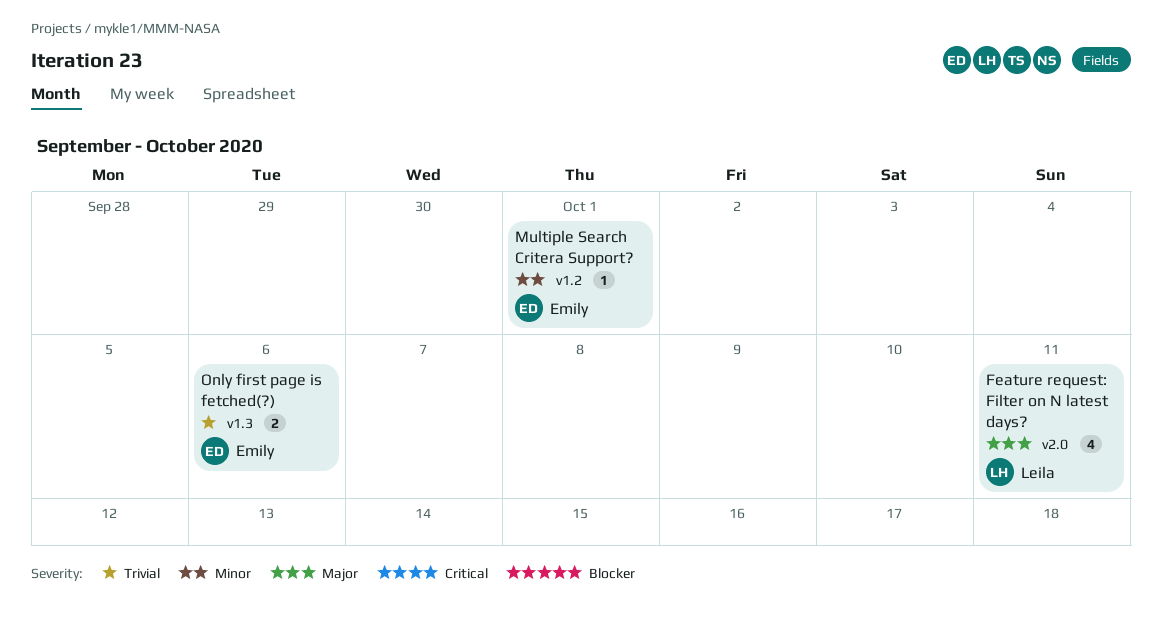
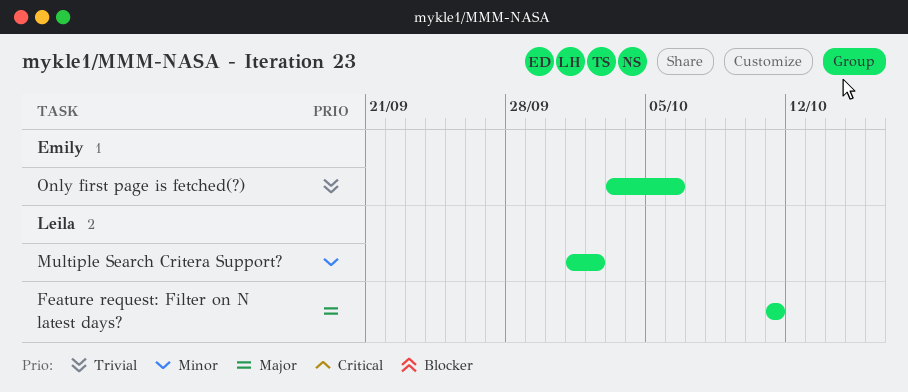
Multiple Search Critera Support?, owner: Emily -> Leila
Multiple Search Critera Support?, due: Oct 1 -> Oct 2

